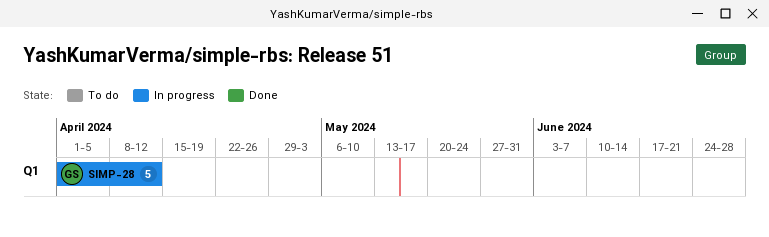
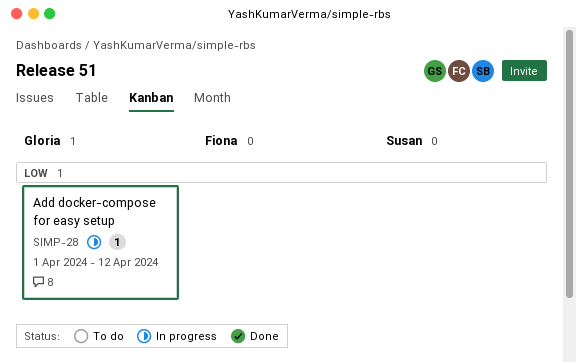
SIMP-28, estimate: 5 -> 1

